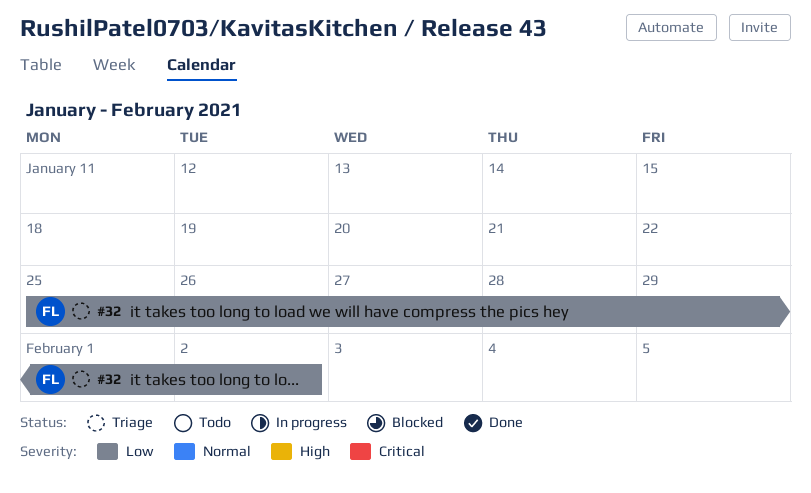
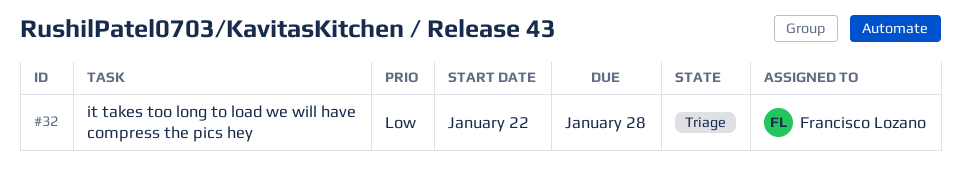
#32, start: Jan 25 -> Jan 22
#32, due: Feb 2 -> Jan 28

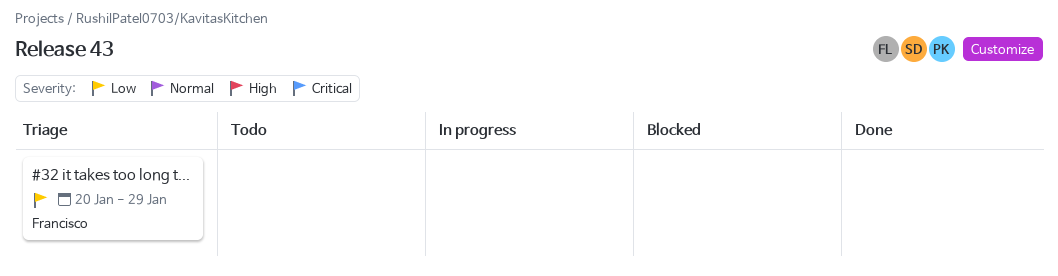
#32, start: Jan 22 -> Jan 20
#32, due: Jan 28 -> Jan 29

